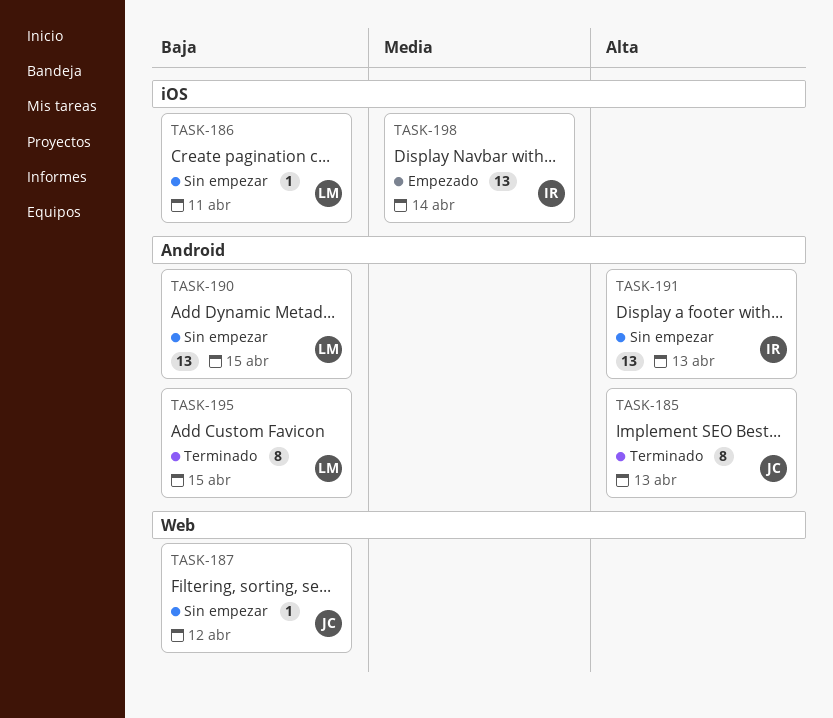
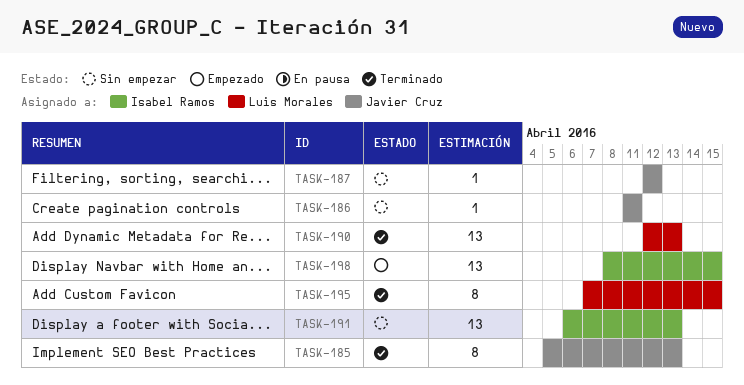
TASK-186, owner: Luis Morales -> Javier Cruz
TASK-190, status: Sin empezar -> Terminado
TASK-190, due: Apr 15 -> Apr 13
TASK-198, due: Apr 14 -> Apr 15

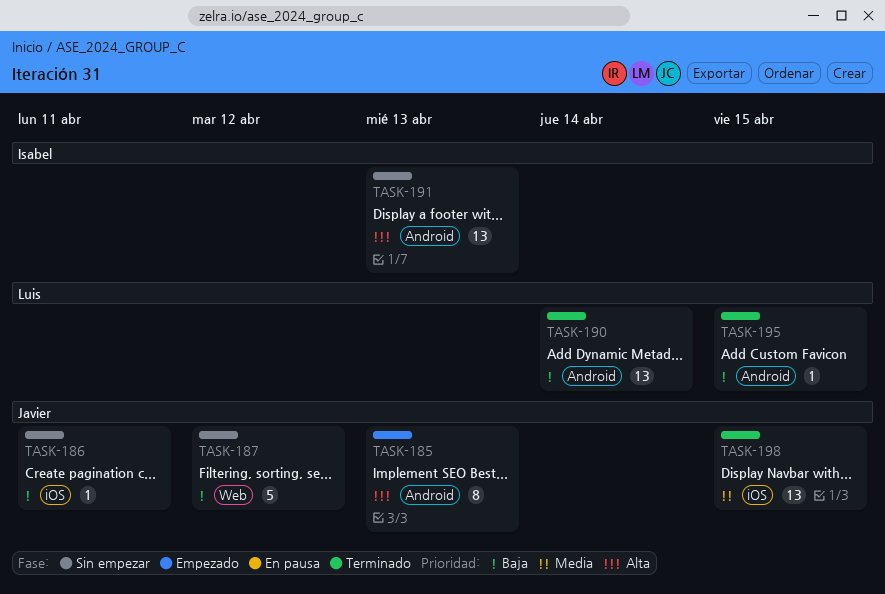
TASK-185, status: Terminado -> Empezado
TASK-187, estimate: 1 -> 5
TASK-190, due: Apr 13 -> Apr 14
TASK-195, estimate: 8 -> 1
TASK-198, status: Empezado -> Terminado
TASK-198, owner: Isabel Ramos -> Javier Cruz

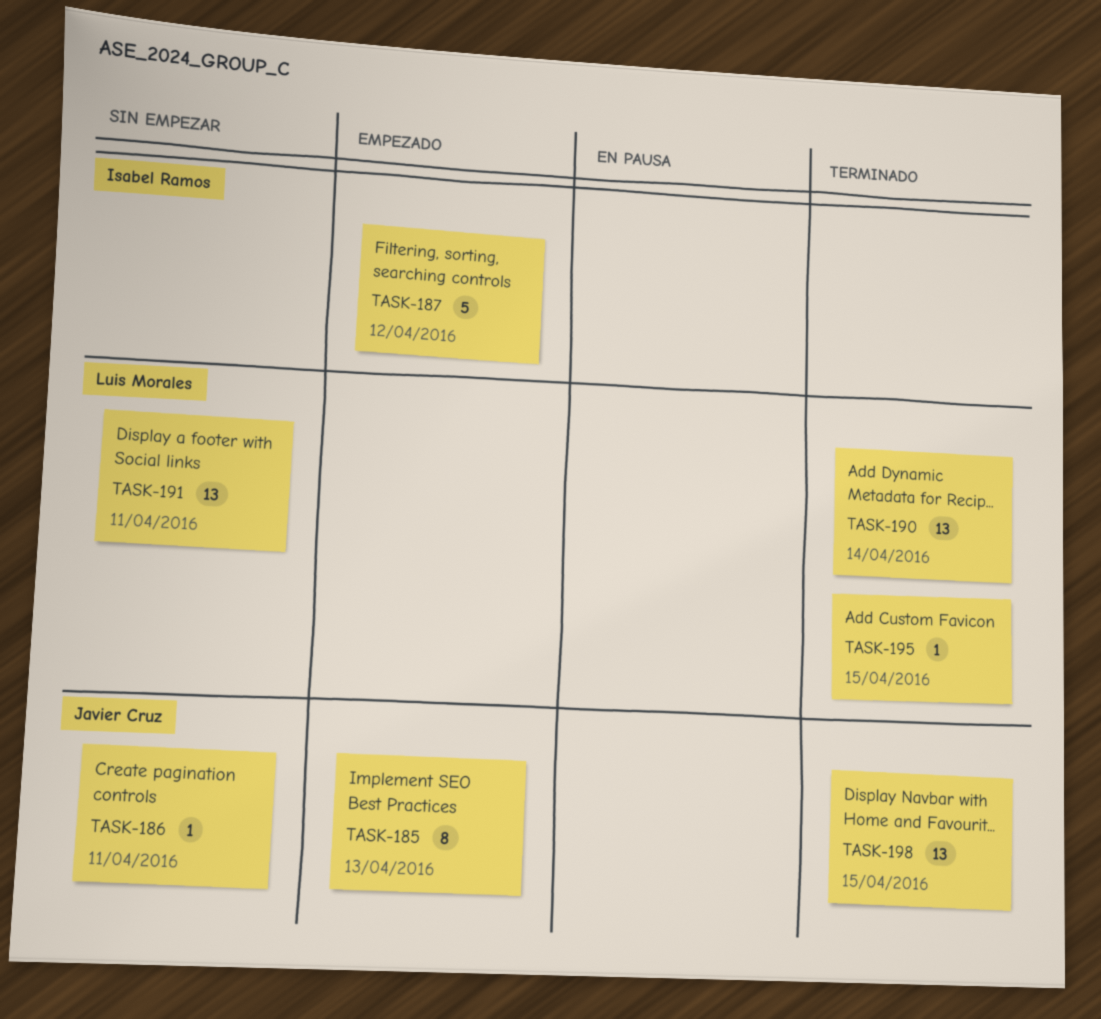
TASK-187, status: Sin empezar -> Empezado
TASK-187, owner: Javier Cruz -> Isabel Ramos
TASK-191, owner: Isabel Ramos -> Luis Morales
TASK-191, due: Apr 13 -> Apr 11

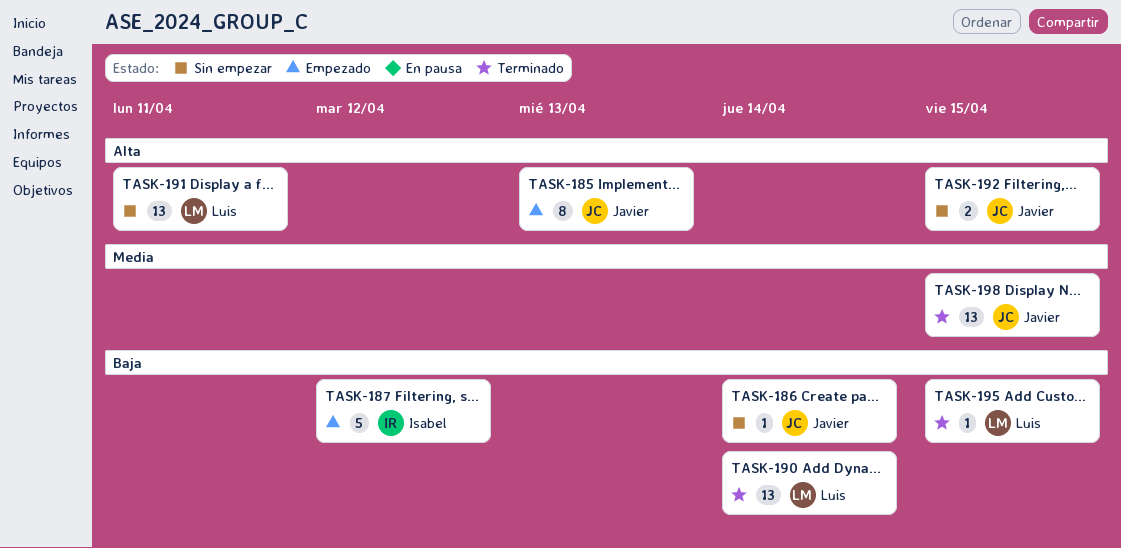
TASK-186, due: Apr 11 -> Apr 14
TASK-192: none -> present

